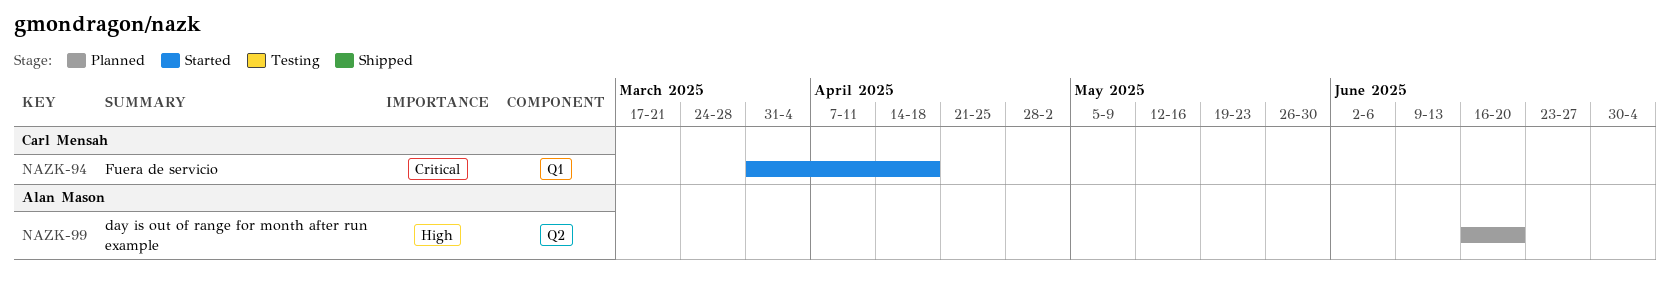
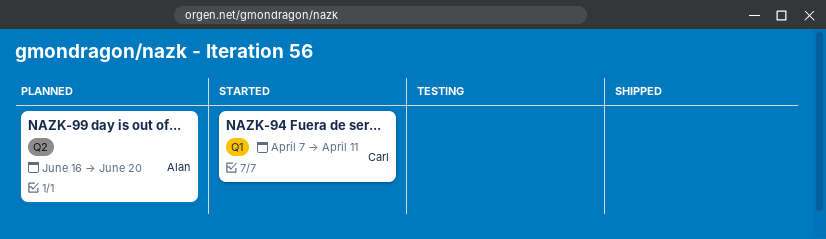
NAZK-94, start: Mar 31 -> Apr 7
NAZK-94, due: Apr 18 -> Apr 11

